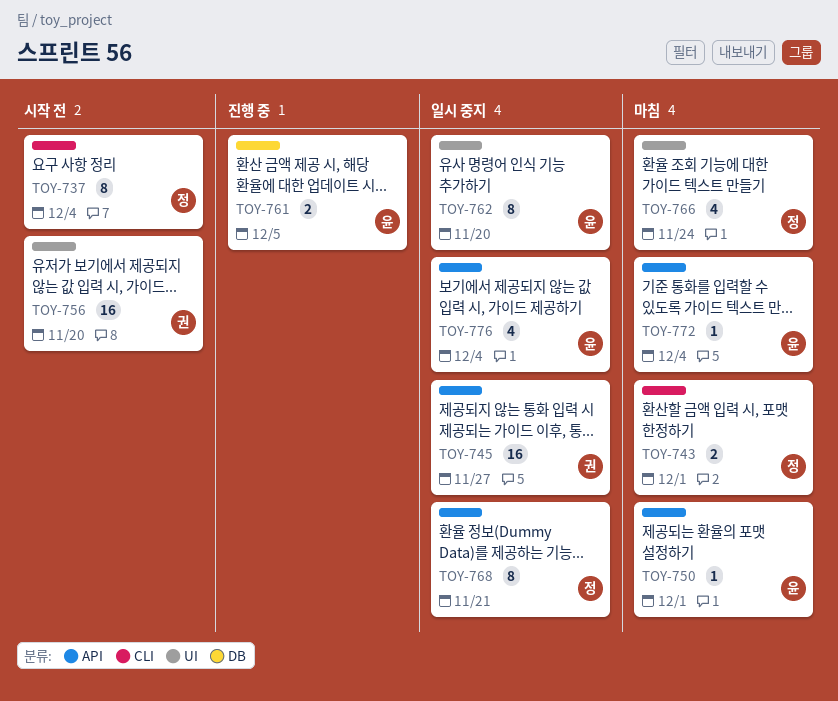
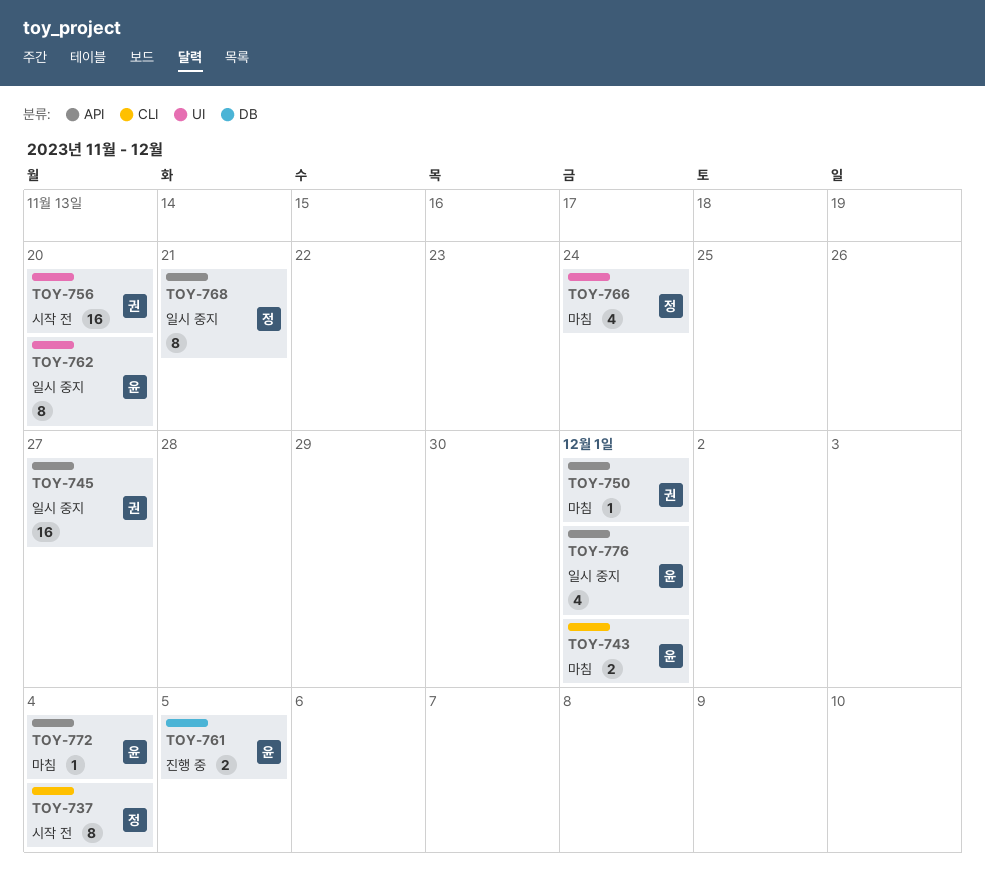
TOY-743, owner: 정 -> 윤
TOY-750, owner: 윤 -> 권
TOY-776, due: Dec 4 -> Dec 1

